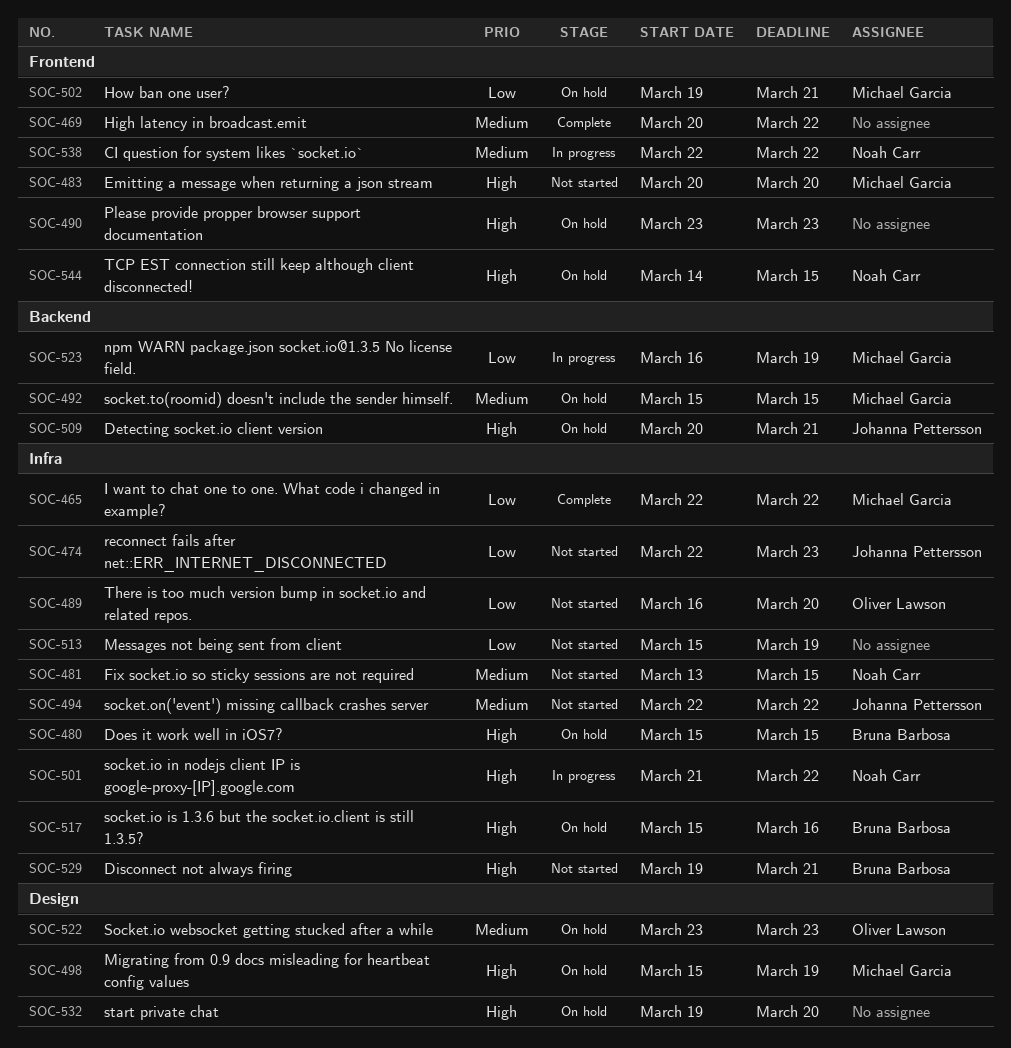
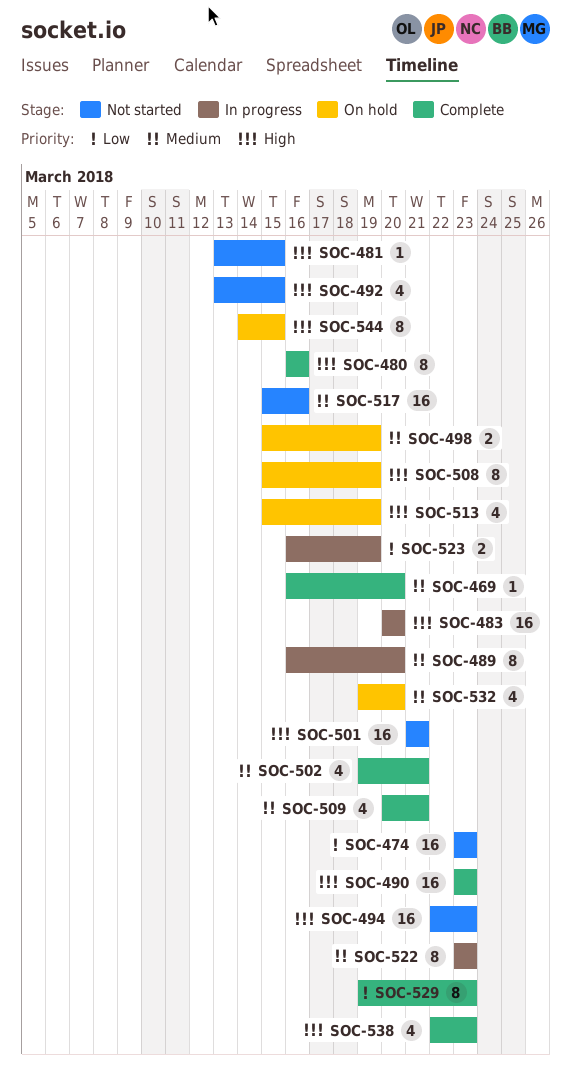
SOC-465: present -> none
SOC-469, start: Mar 20 -> Mar 16
SOC-469, due: Mar 22 -> Mar 20
SOC-474, start: Mar 22 -> Mar 23
SOC-480, status: On hold -> Complete
SOC-480, start: Mar 15 -> Mar 16
SOC-480, due: Mar 15 -> Mar 16
SOC-481, priority: Medium -> High
SOC-483, status: Not started -> In progress
SOC-489, status: Not started -> In progress
SOC-489, priority: Low -> Medium
SOC-490, status: On hold -> Complete
SOC-492, status: On hold -> Not started
SOC-492, priority: Medium -> High
SOC-492, start: Mar 15 -> Mar 13
SOC-494, priority: Medium -> High
SOC-494, due: Mar 22 -> Mar 23
SOC-498, priority: High -> Medium
SOC-501, status: In progress -> Not started
SOC-501, due: Mar 22 -> Mar 21
SOC-502, status: On hold -> Complete
SOC-502, priority: Low -> Medium
SOC-508: none -> present
SOC-509, status: On hold -> Complete
SOC-509, priority: High -> Medium
SOC-513, status: Not started -> On hold
SOC-513, priority: Low -> High
SOC-517, status: On hold -> Not started
SOC-517, priority: High -> Medium
SOC-522, status: On hold -> In progress
SOC-529, status: Not started -> Complete
SOC-529, priority: High -> Low
SOC-529, due: Mar 21 -> Mar 23
SOC-532, priority: High -> Medium
SOC-538, status: In progress -> Complete
SOC-538, priority: Medium -> High
SOC-538, due: Mar 22 -> Mar 23

